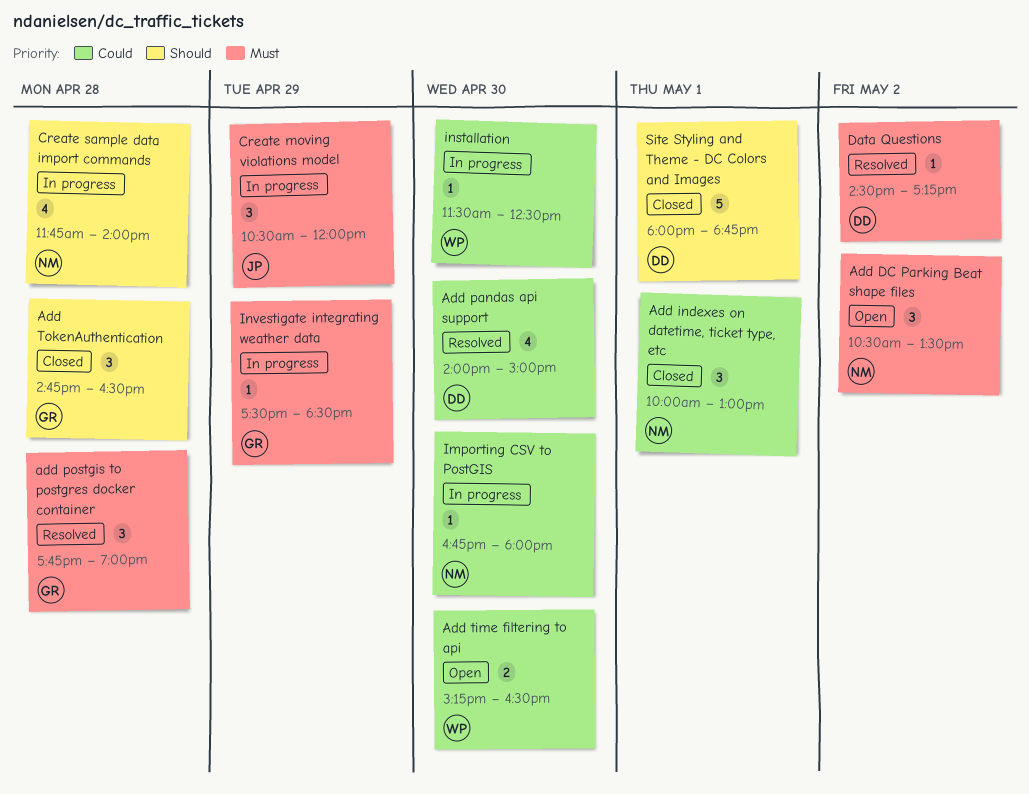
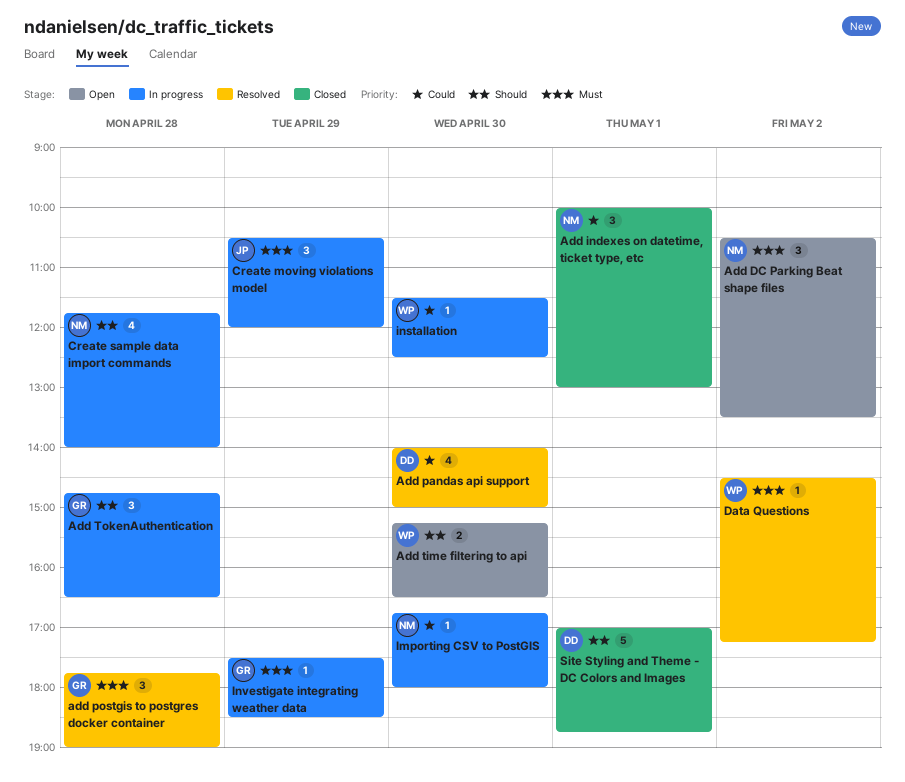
Add time filtering to api, priority: Could -> Should
Add TokenAuthentication, status: Closed -> In progress
Data Questions, owner: DD -> WP
Site Styling and Theme - DC Colors and Images, begins: 18:00 -> 17:00

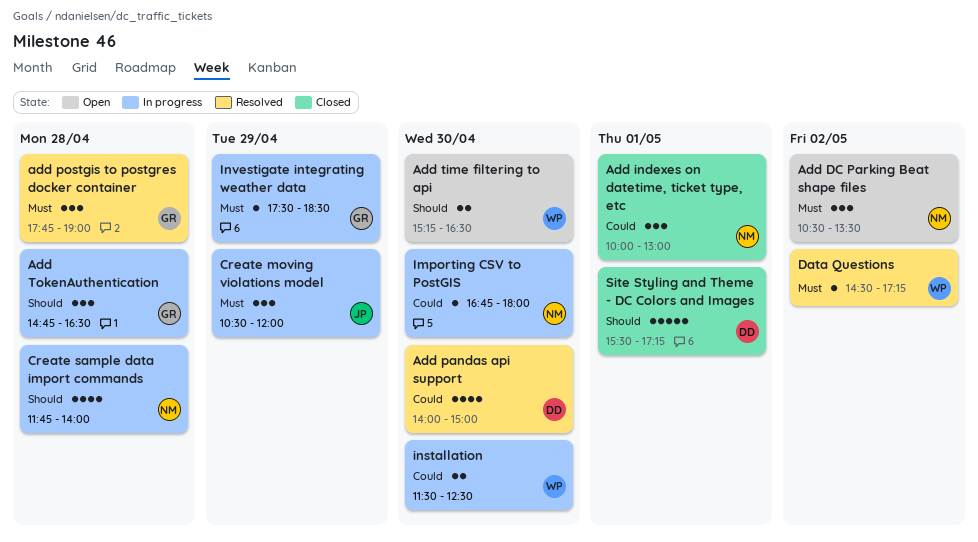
installation, estimate: 1 -> 2
Site Styling and Theme - DC Colors and Images, begins: 17:00 -> 15:30
Site Styling and Theme - DC Colors and Images, ends: 18:45 -> 17:15

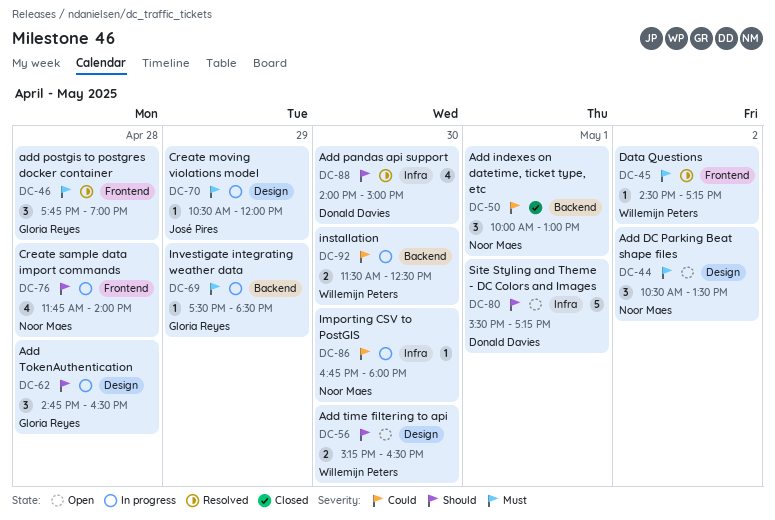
Add pandas api support, priority: Could -> Should
Create moving violations model, estimate: 3 -> 1
Site Styling and Theme - DC Colors and Images, status: Closed -> Open

